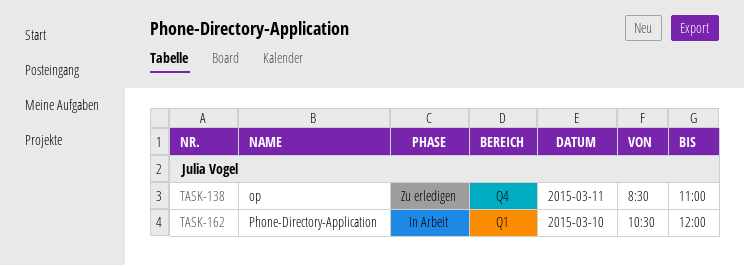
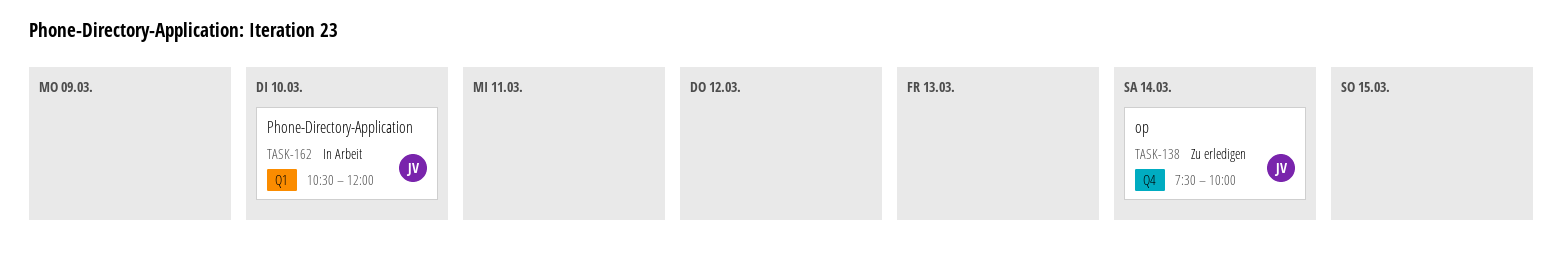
TASK-138, day: Mar 11 -> Mar 14
TASK-138, begins: 08:30 -> 07:30
TASK-138, ends: 11:00 -> 10:00

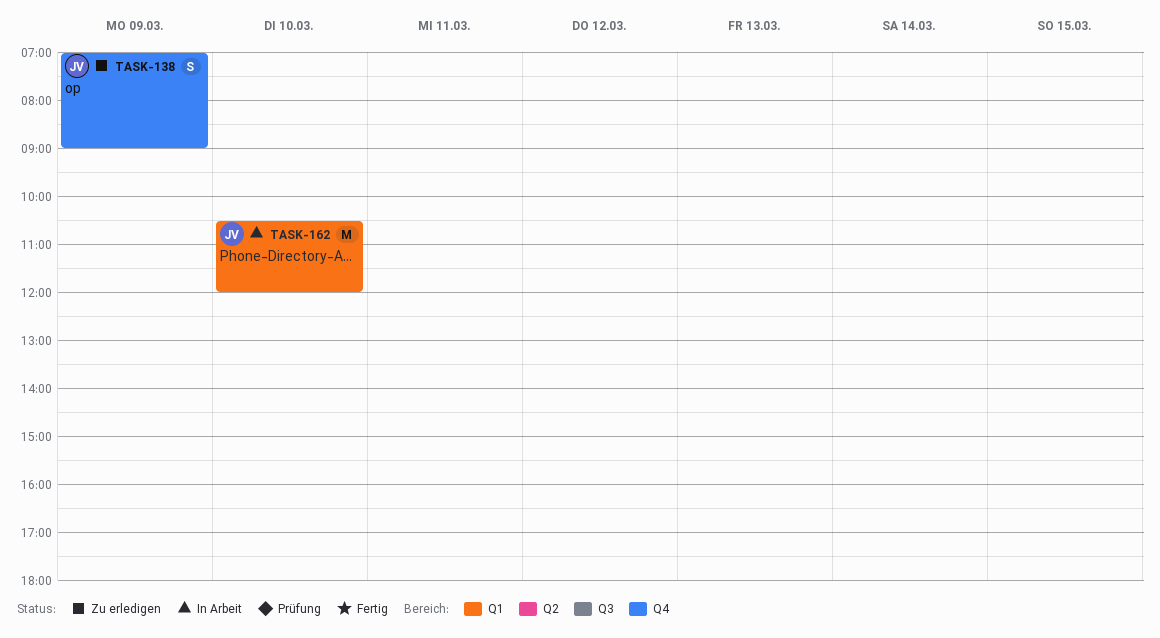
TASK-138, day: Mar 14 -> Mar 9
TASK-138, begins: 07:30 -> 07:00
TASK-138, ends: 10:00 -> 09:00

